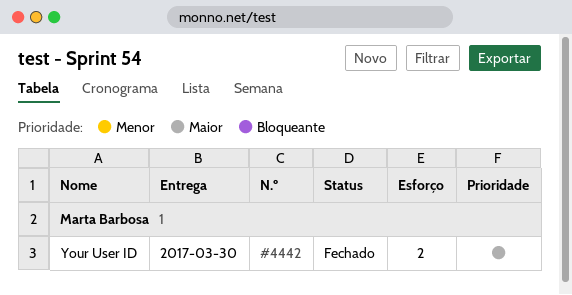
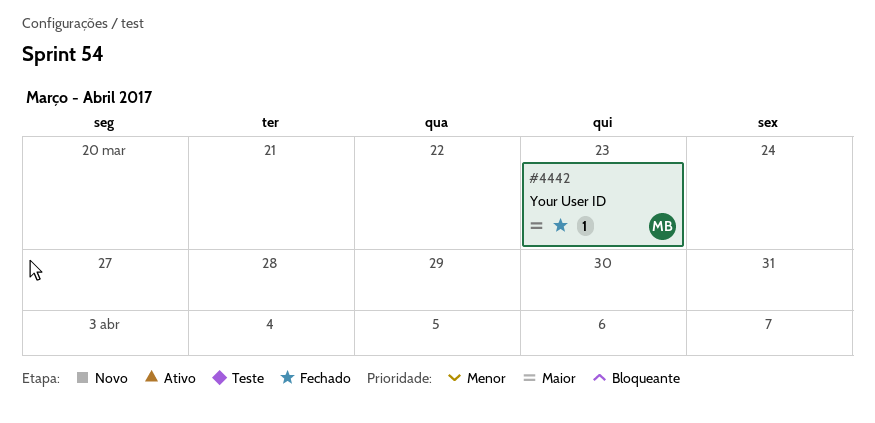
#4442, estimate: 2 -> 1
#4442, due: Mar 30 -> Mar 23

